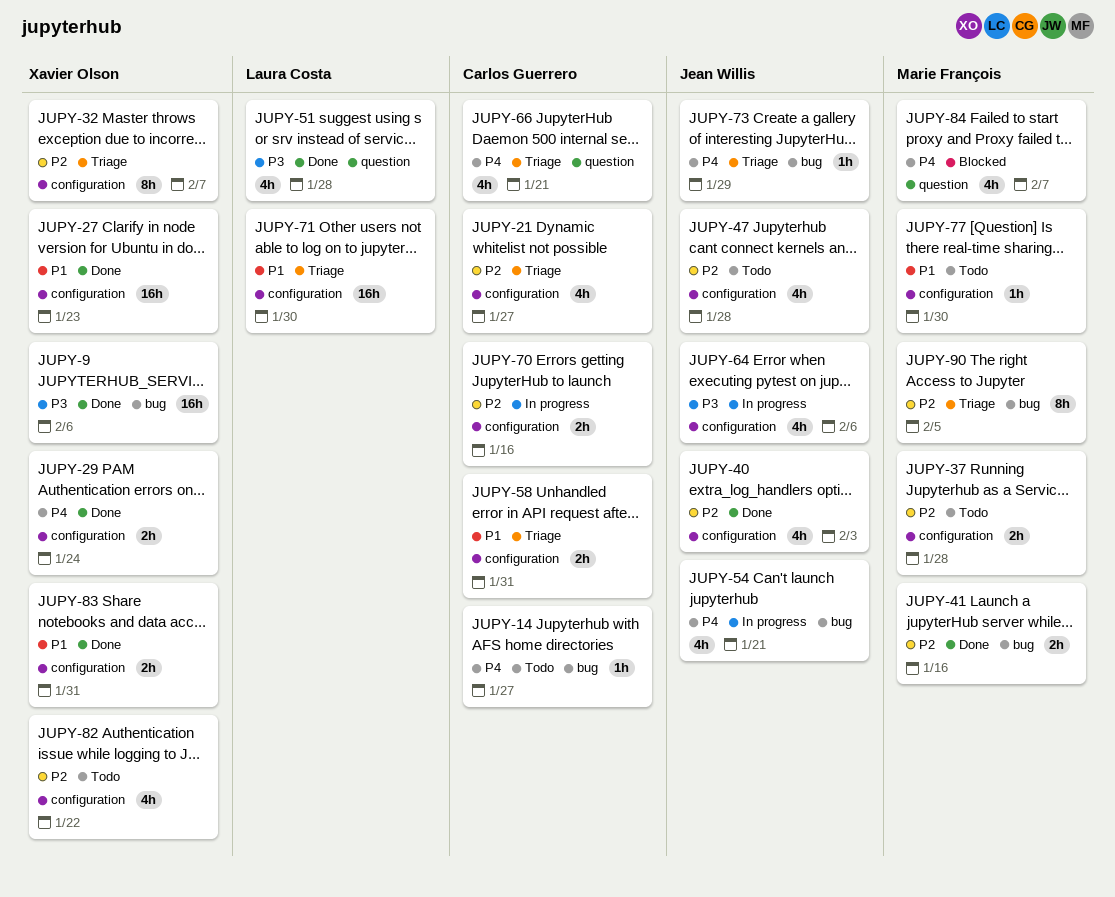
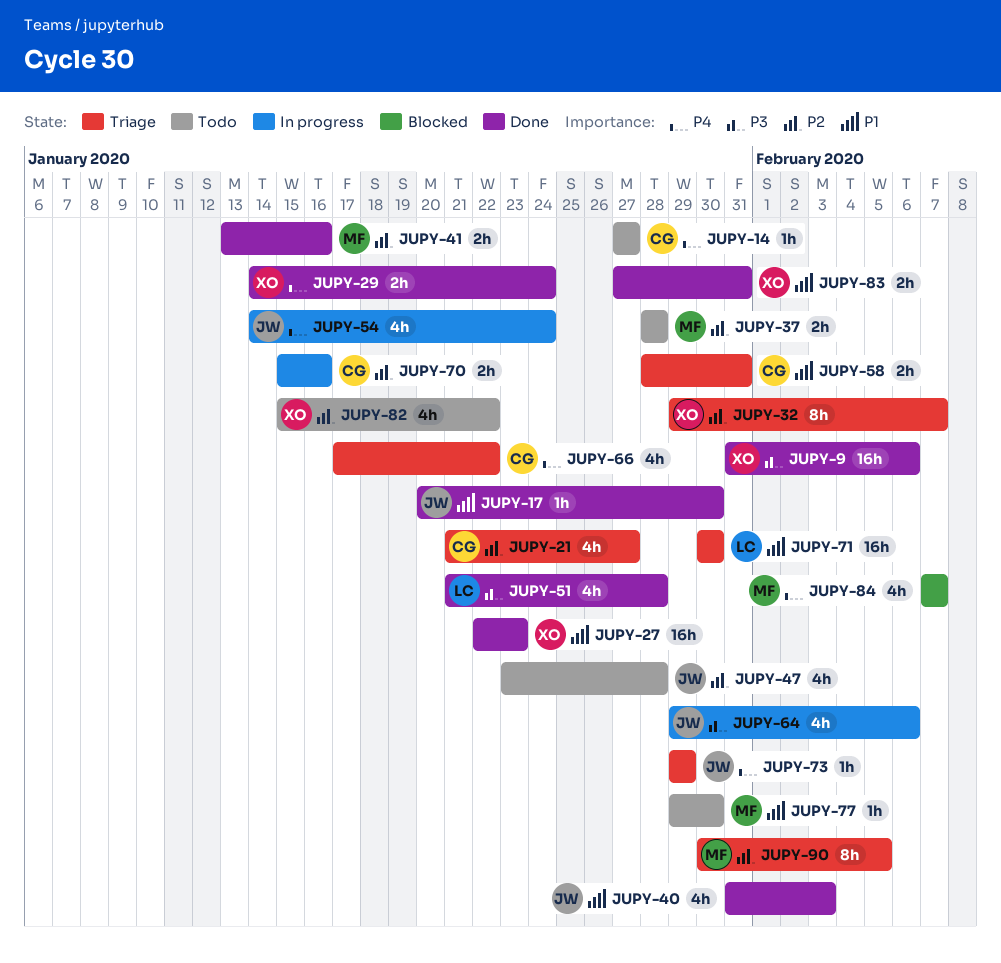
JUPY-17: none -> present
JUPY-40, priority: P2 -> P1
JUPY-54, due: Jan 21 -> Jan 24
JUPY-66, due: Jan 21 -> Jan 22

